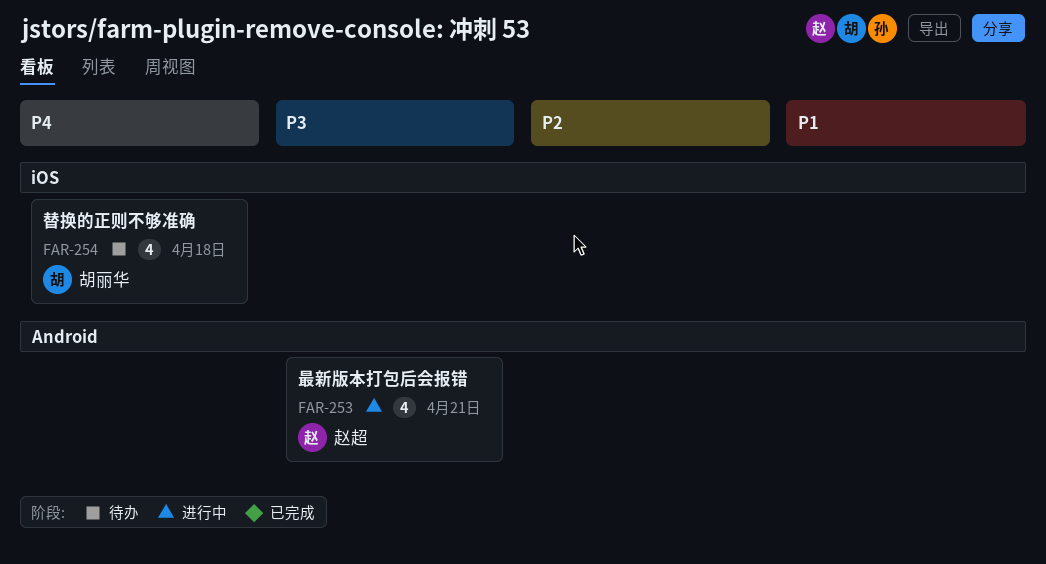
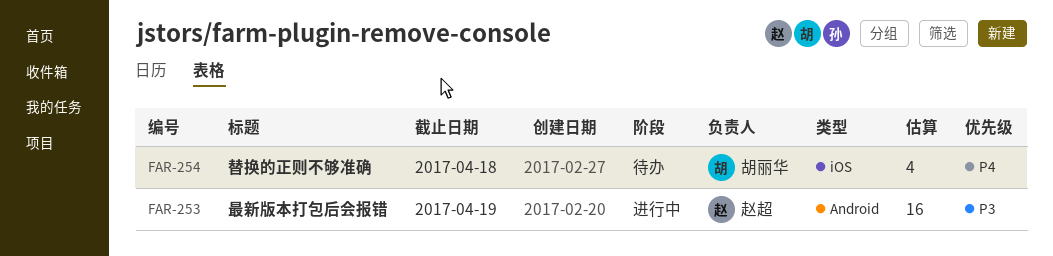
FAR-253, estimate: 4 -> 16
FAR-253, due: Apr 21 -> Apr 19

